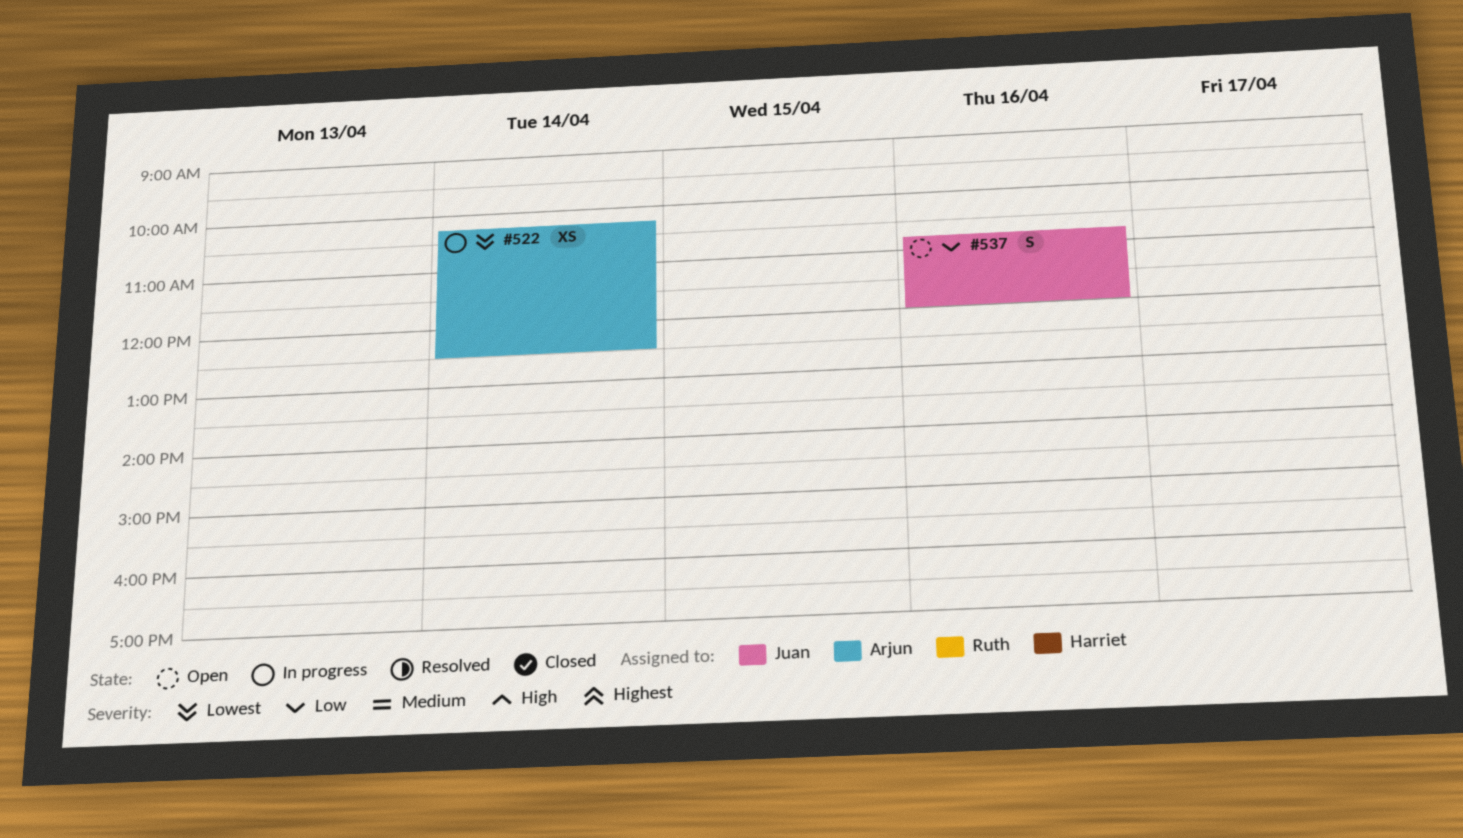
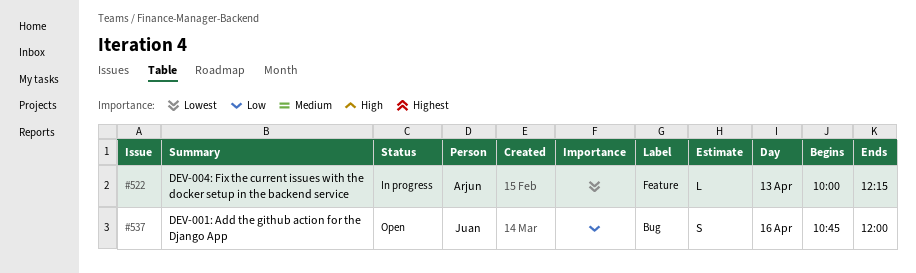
#522, estimate: XS -> L
#522, day: Apr 14 -> Apr 13
#522, begins: 10:15 -> 10:00
#522, ends: 12:30 -> 12:15

